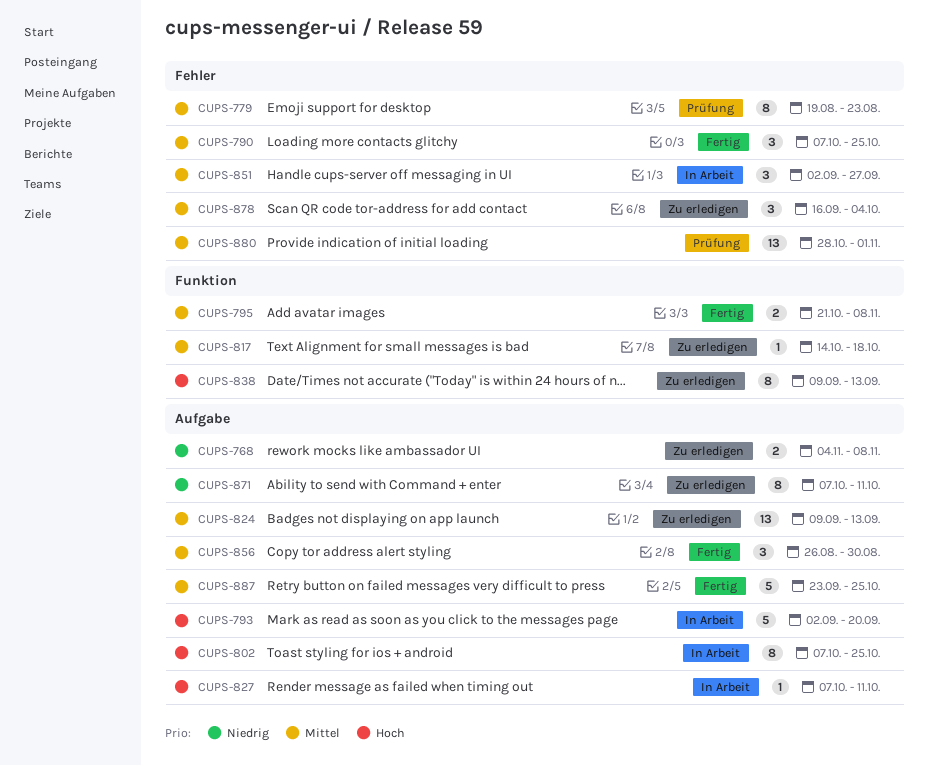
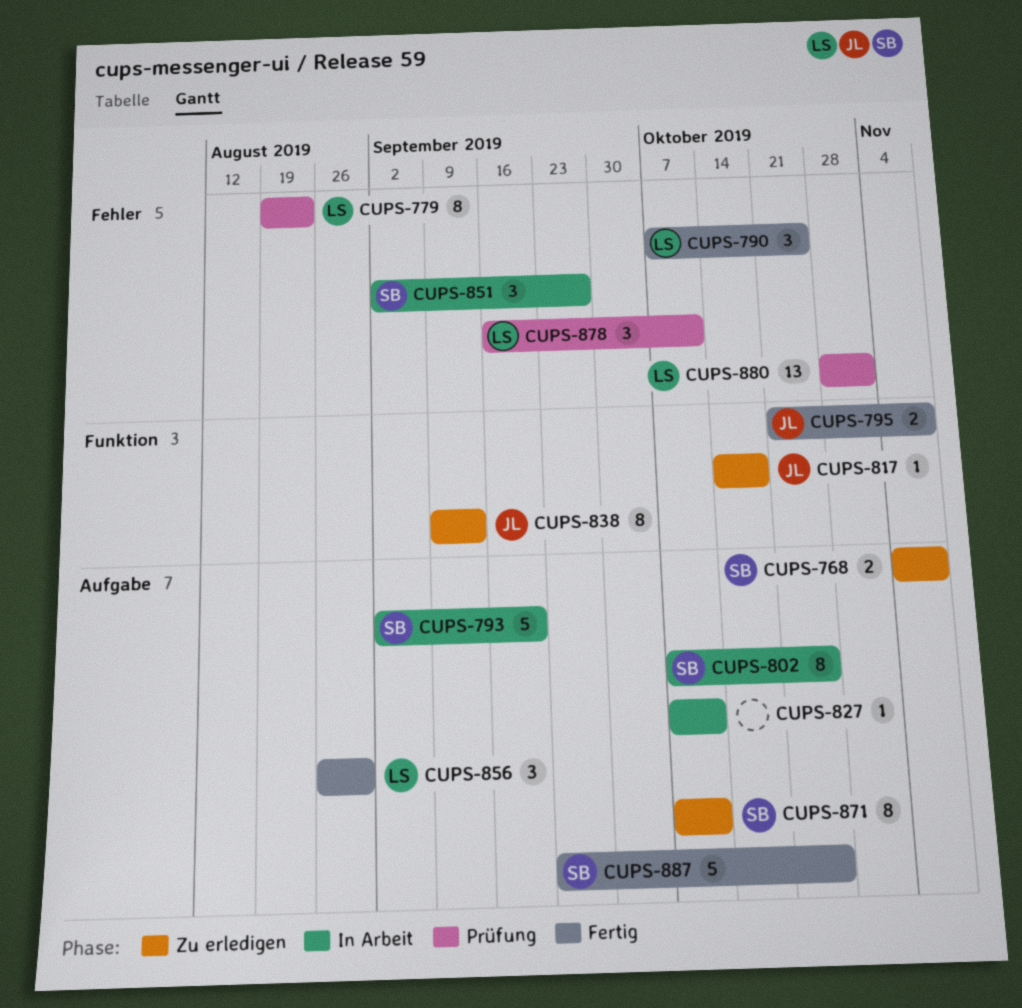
CUPS-824: present -> none
CUPS-878, status: Zu erledigen -> Prüfung
CUPS-878, due: Oct 4 -> Oct 11

